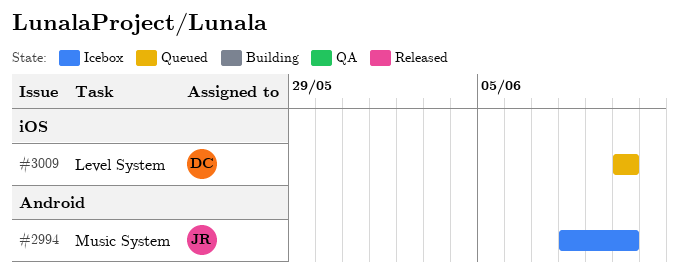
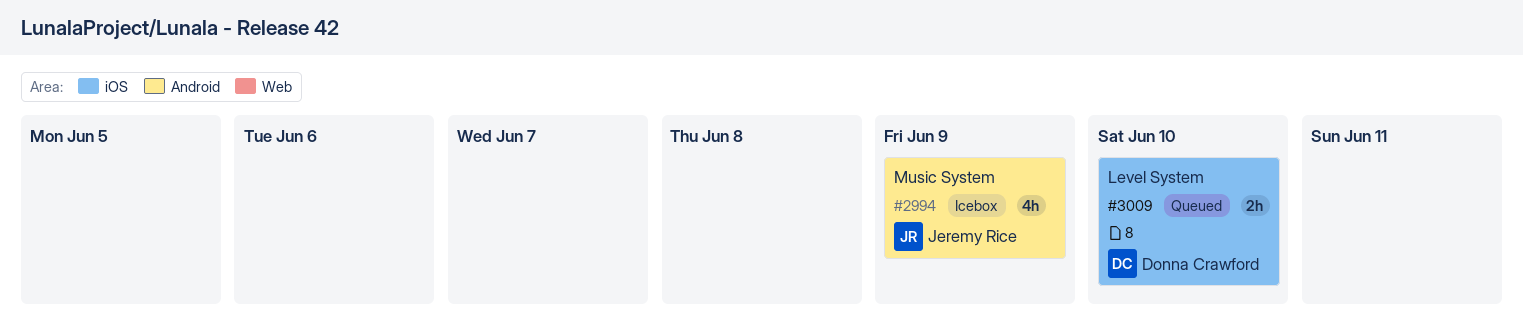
#2994, due: Jun 10 -> Jun 9

